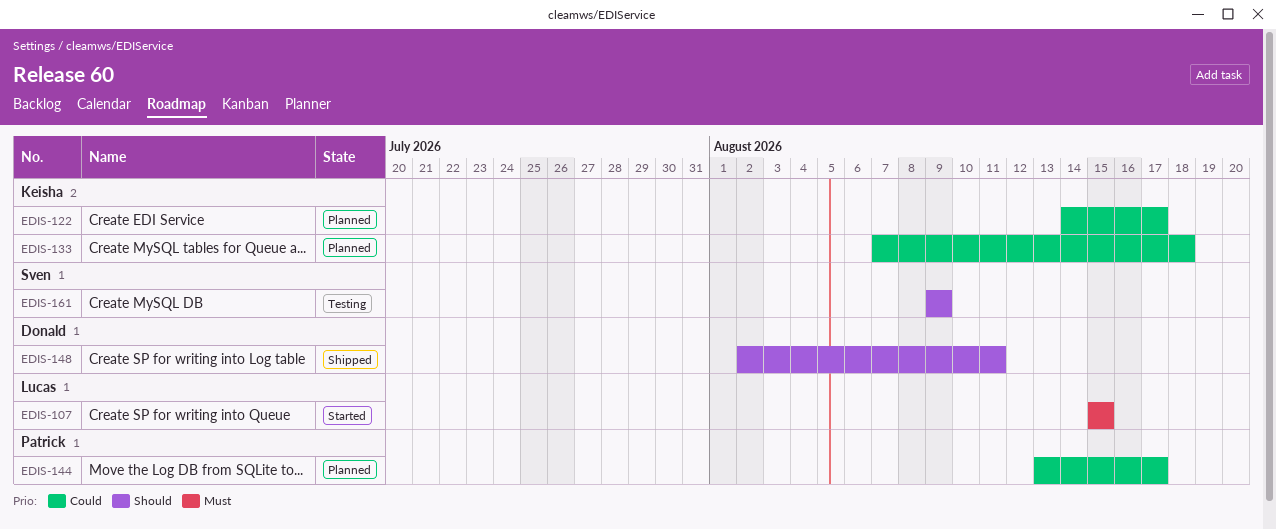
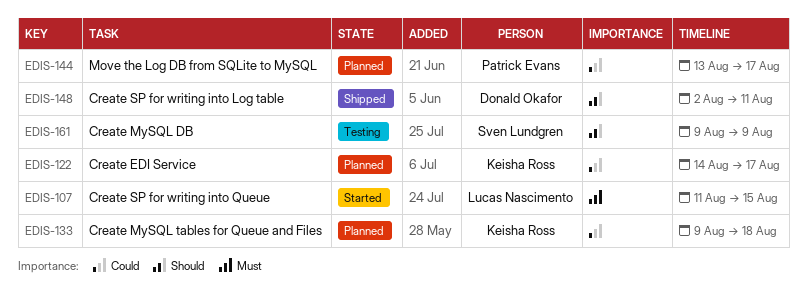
EDIS-107, start: Aug 15 -> Aug 11
EDIS-133, start: Aug 7 -> Aug 9

